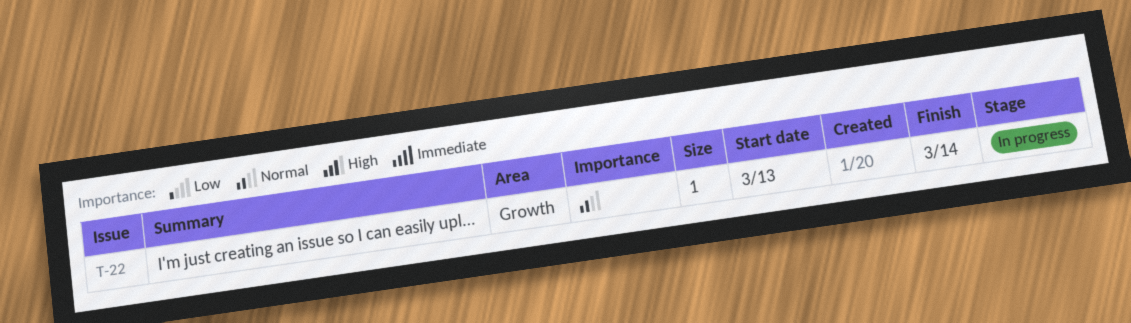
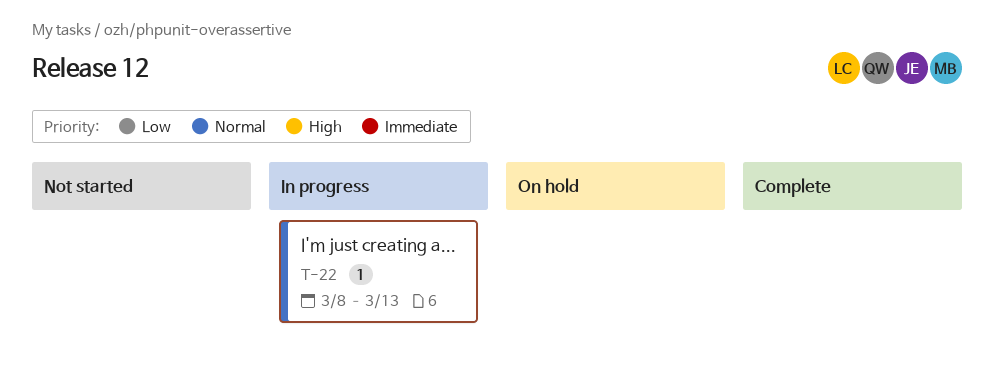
T-22, start: Mar 13 -> Mar 8
T-22, due: Mar 14 -> Mar 13

